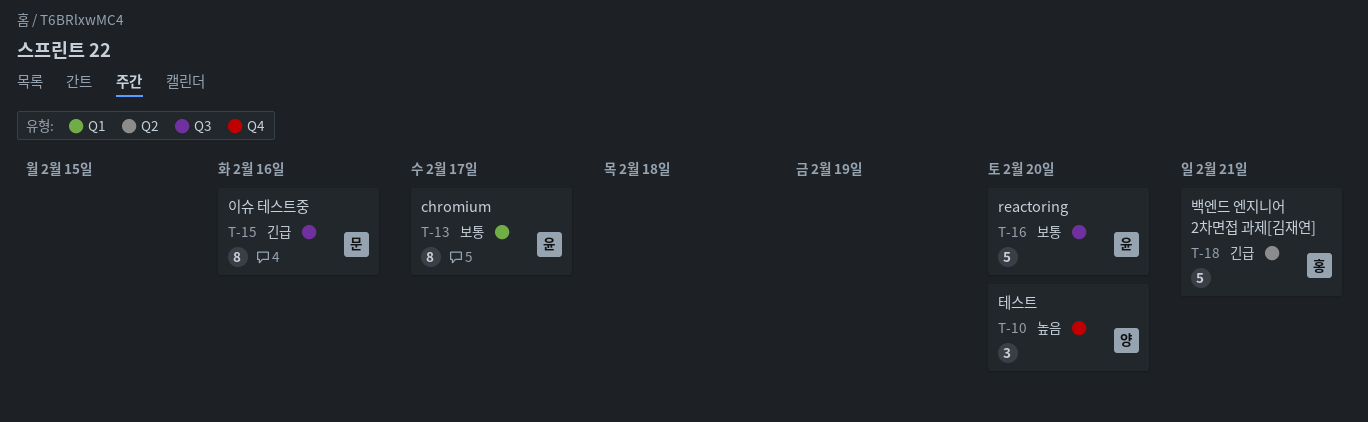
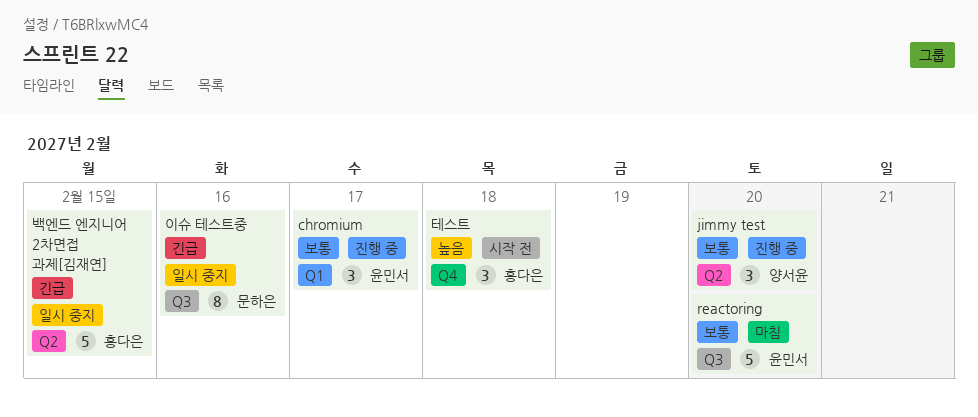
chromium, estimate: 8 -> 3
jimmy test: none -> present
백엔드 엔지니어 2차면접 과제[김재연], due: Feb 21 -> Feb 15
테스트, owner: 양서윤 -> 홍다은
테스트, due: Feb 20 -> Feb 18

